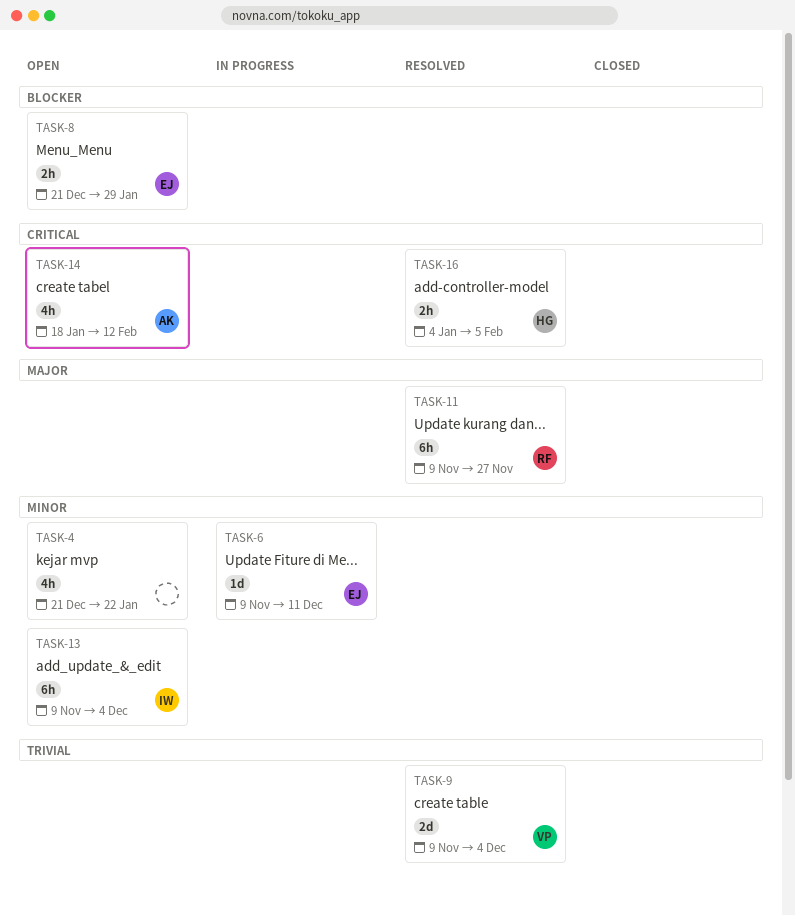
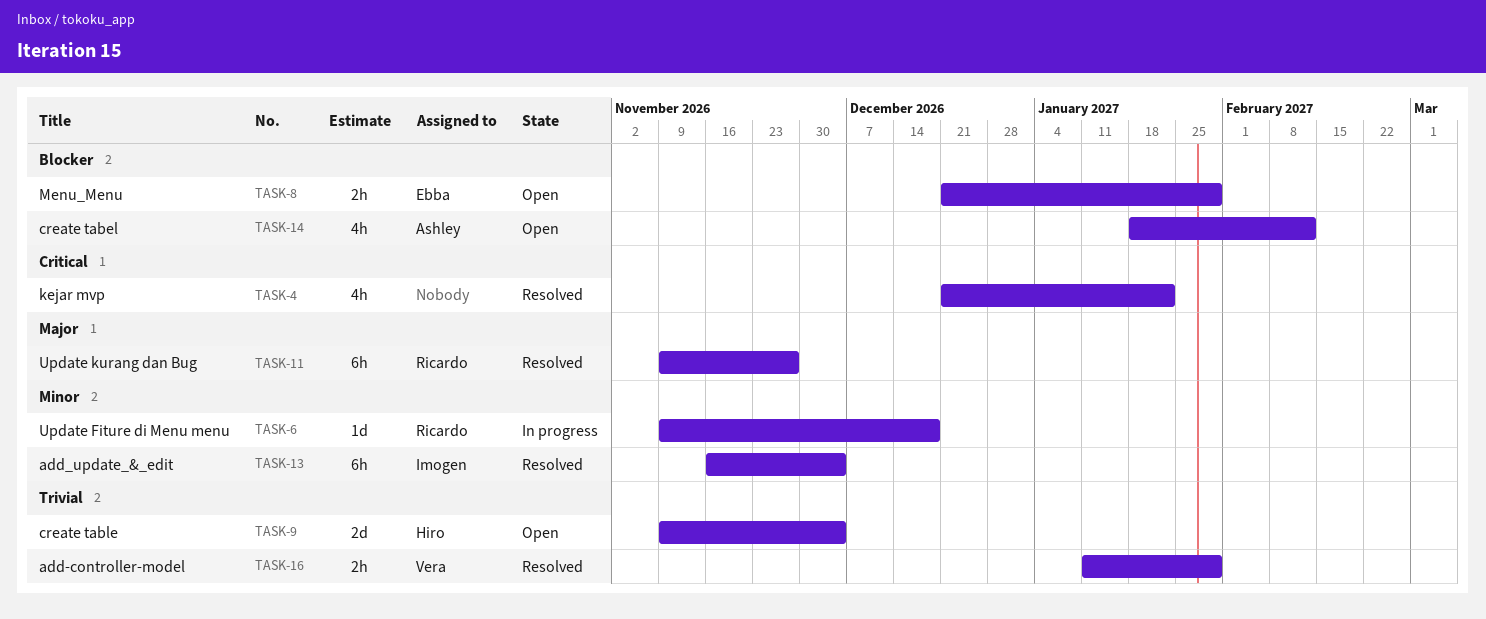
TASK-4, status: Open -> Resolved
TASK-4, priority: Minor -> Critical
TASK-6, owner: Ebba -> Ricardo
TASK-6, due: Dec 11 -> Dec 18
TASK-9, status: Resolved -> Open
TASK-9, owner: Vera -> Hiro
TASK-13, status: Open -> Resolved
TASK-13, start: Nov 9 -> Nov 16
TASK-14, priority: Critical -> Blocker
TASK-16, owner: Hiro -> Vera
TASK-16, priority: Critical -> Trivial
TASK-16, start: Jan 4 -> Jan 11
TASK-16, due: Feb 5 -> Jan 29

